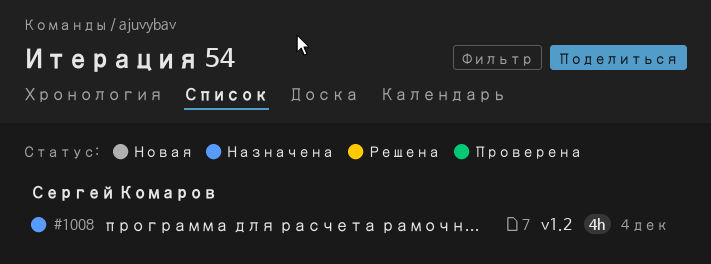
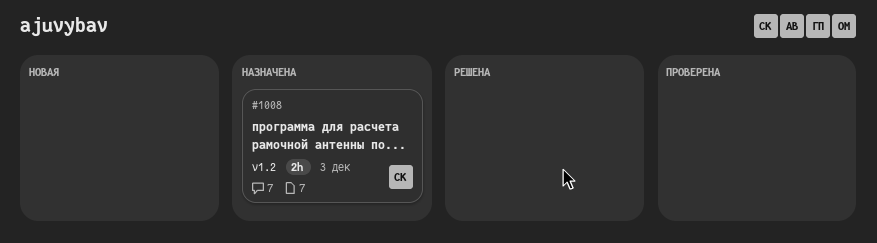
#1008, estimate: 4h -> 2h
#1008, due: Dec 4 -> Dec 3

